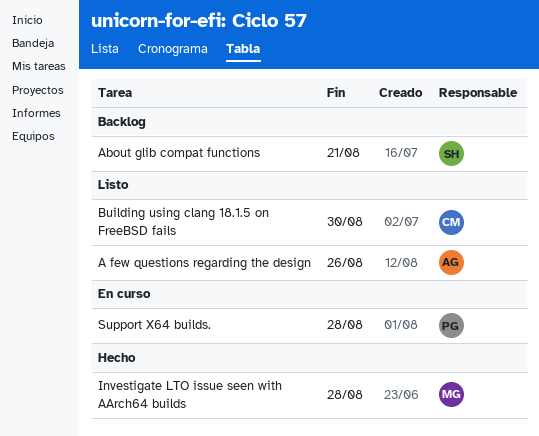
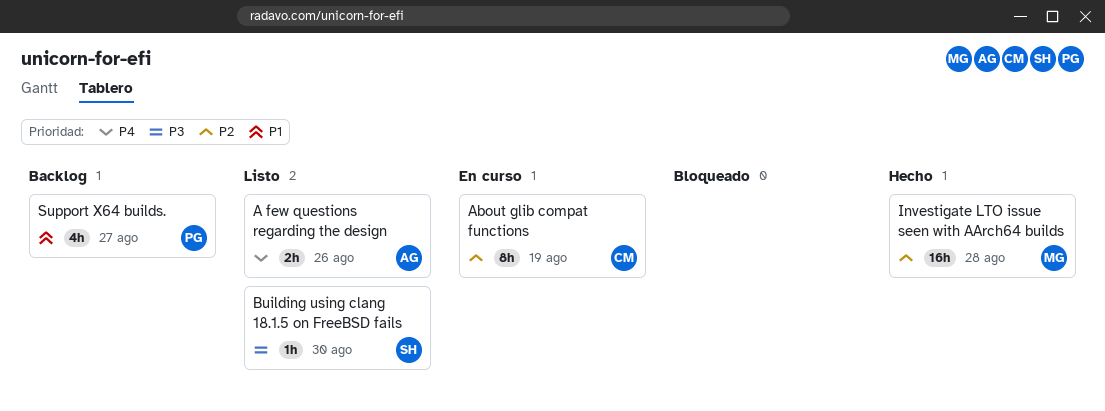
About glib compat functions, status: Backlog -> En curso
About glib compat functions, owner: SH -> CM
About glib compat functions, due: Aug 21 -> Aug 19
Building using clang 18.1.5 on FreeBSD fails, owner: CM -> SH
Support X64 builds., status: En curso -> Backlog
Support X64 builds., due: Aug 28 -> Aug 27

